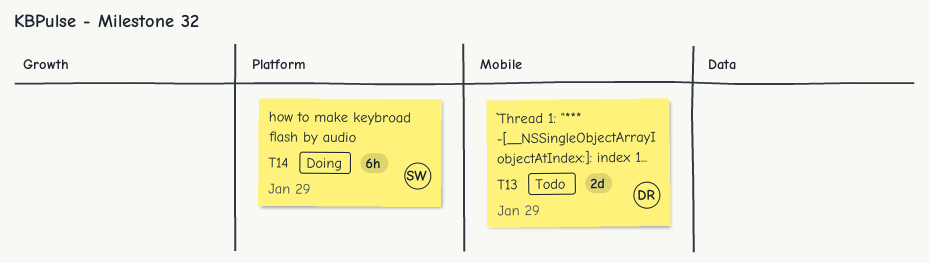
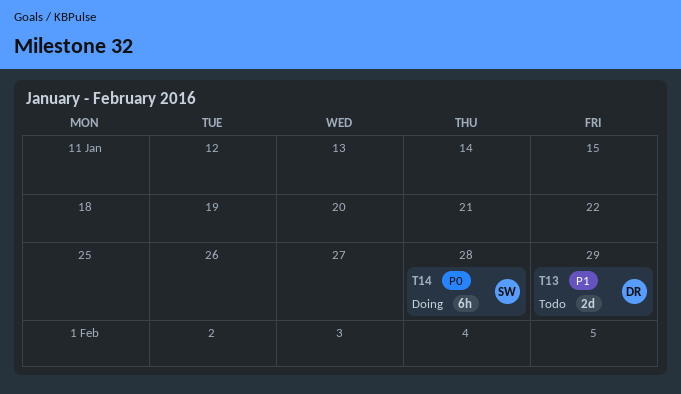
T14, due: Jan 29 -> Jan 28

